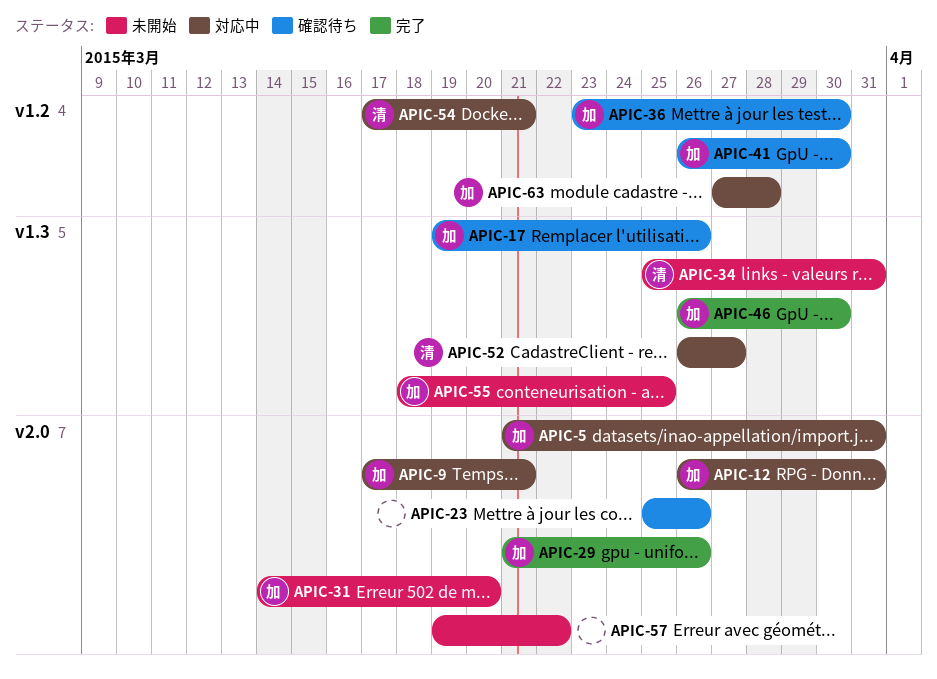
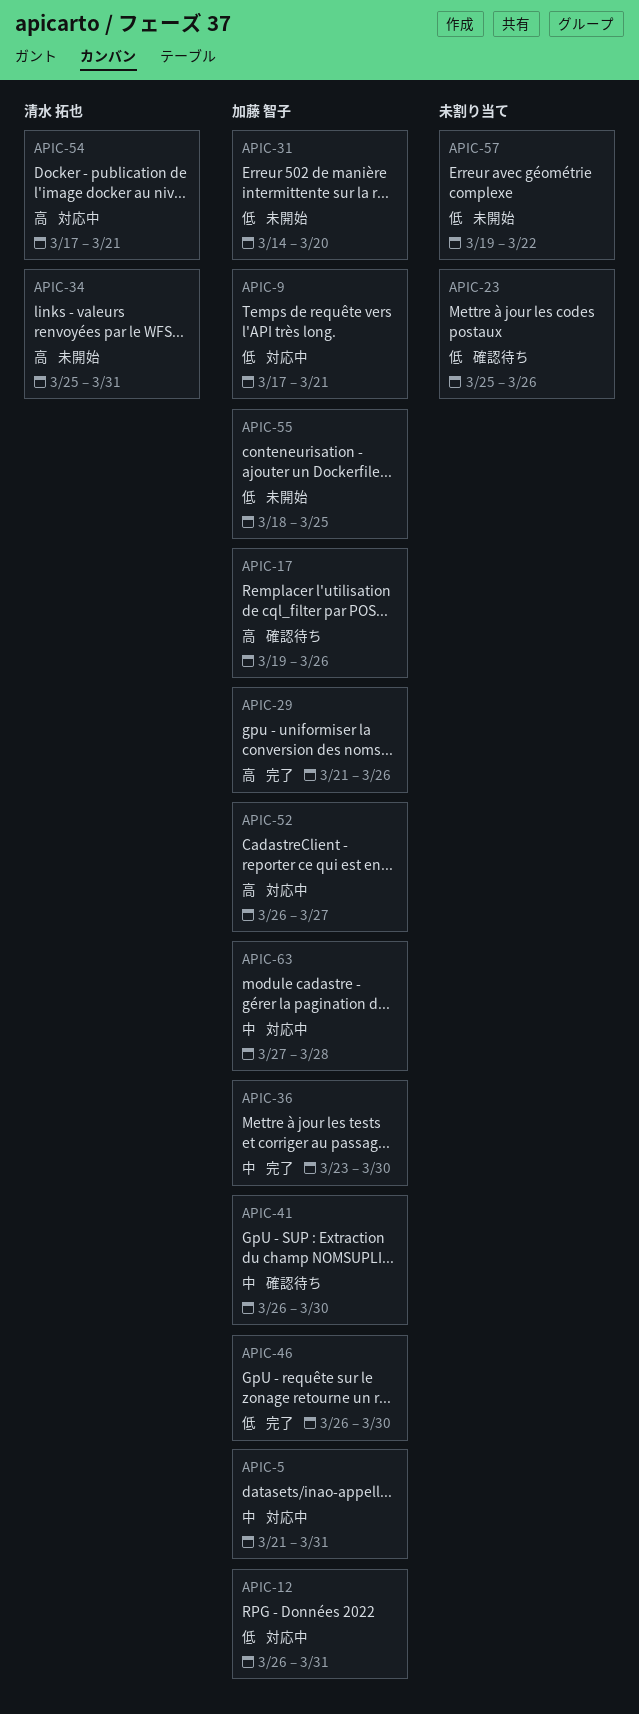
APIC-36, status: 確認待ち -> 完了
APIC-52, owner: 清水 拓也 -> 加藤 智子

